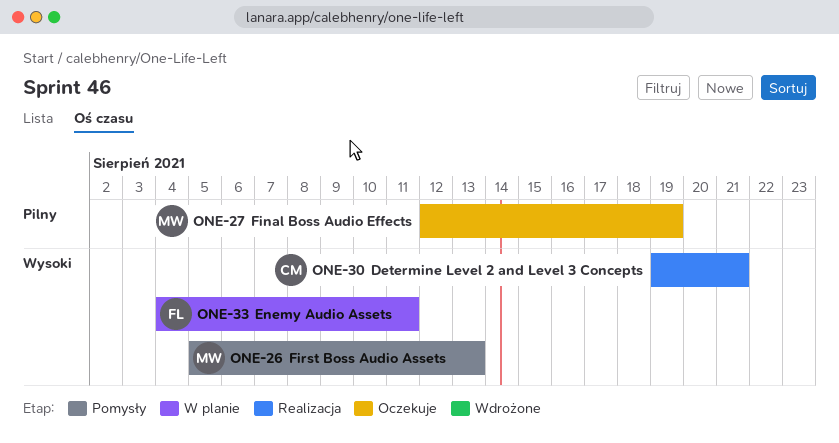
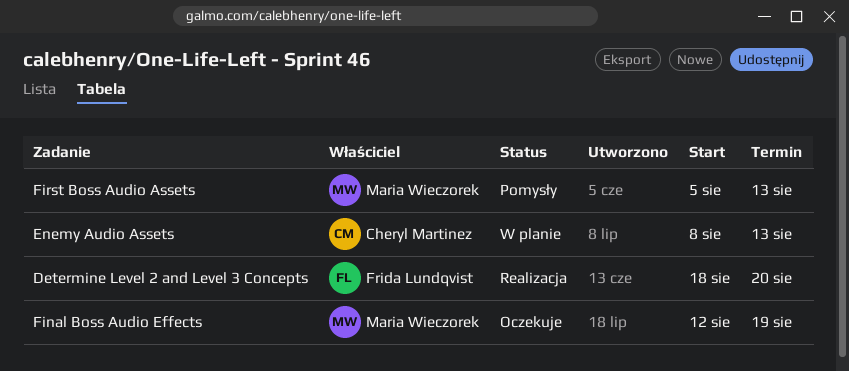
Determine Level 2 and Level 3 Concepts, owner: Cheryl Martinez -> Frida Lundqvist
Determine Level 2 and Level 3 Concepts, start: Aug 19 -> Aug 18
Determine Level 2 and Level 3 Concepts, due: Aug 21 -> Aug 20
Enemy Audio Assets, owner: Frida Lundqvist -> Cheryl Martinez
Enemy Audio Assets, start: Aug 4 -> Aug 8
Enemy Audio Assets, due: Aug 11 -> Aug 13

